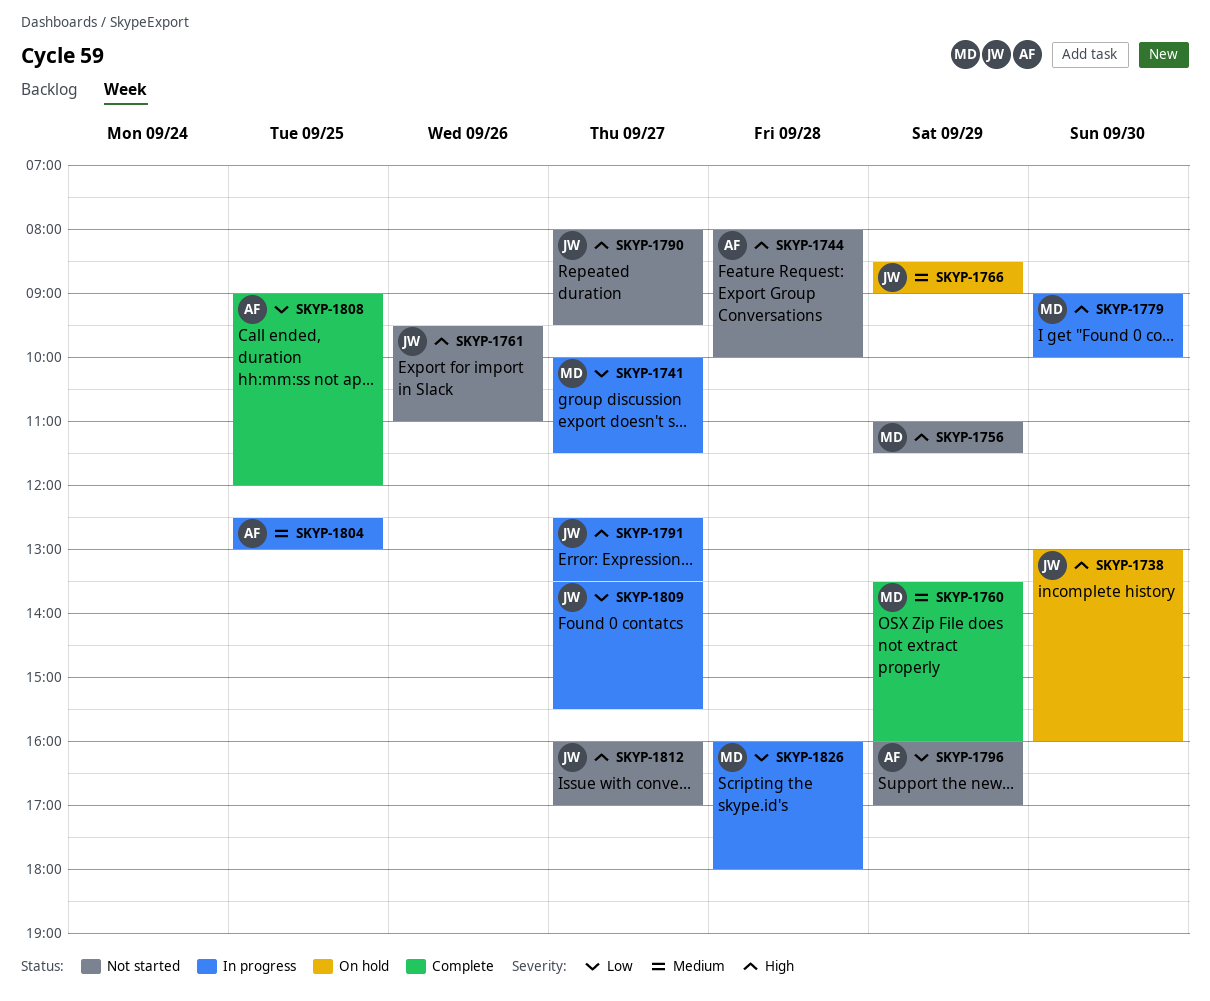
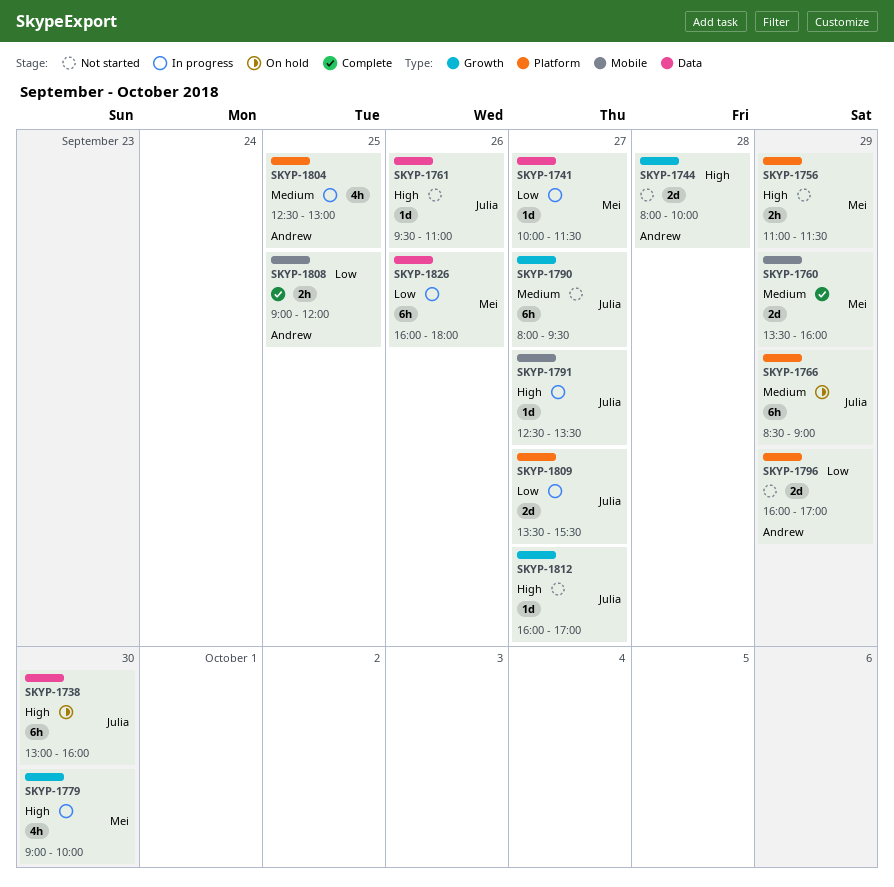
SKYP-1790, priority: High -> Medium
SKYP-1826, day: Sep 28 -> Sep 26

